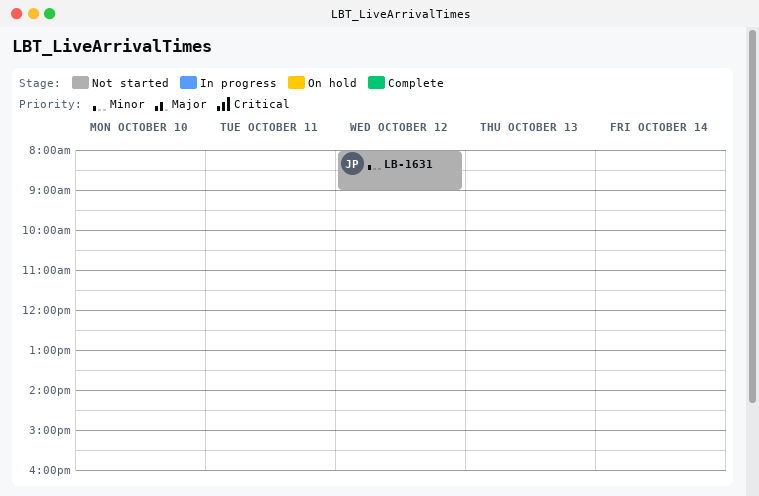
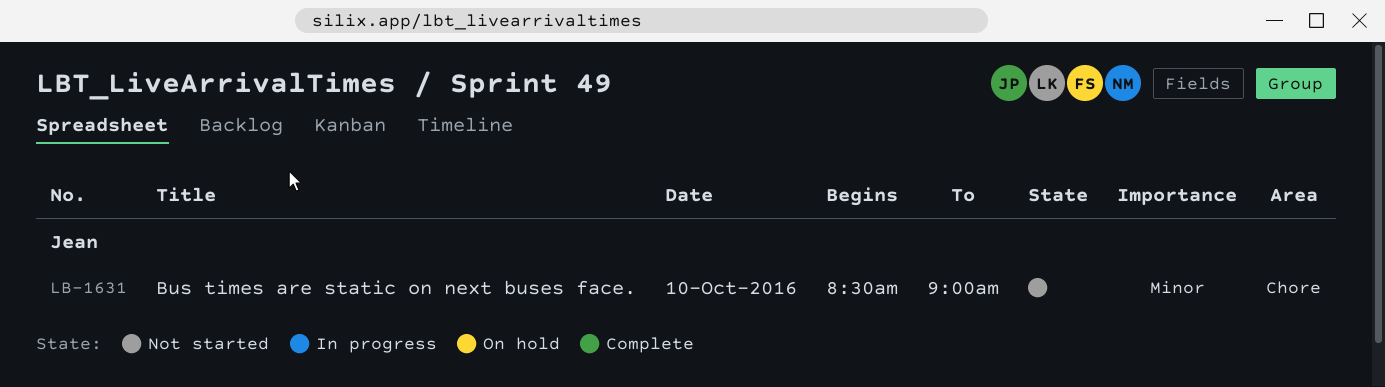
LB-1631, day: Oct 12 -> Oct 10
LB-1631, begins: 08:00 -> 08:30

